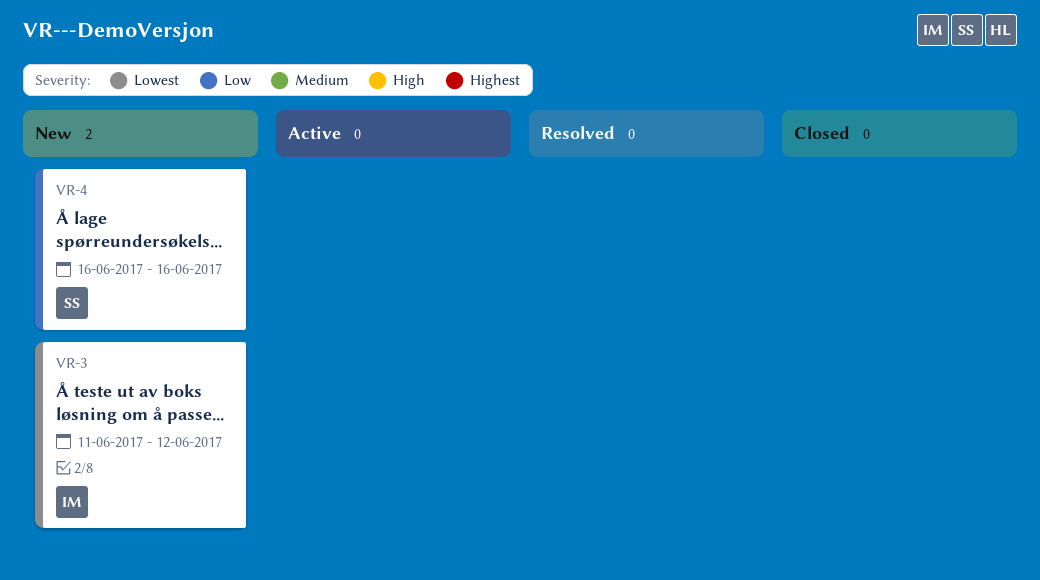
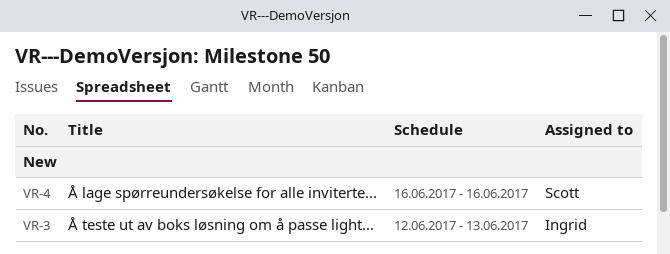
VR-3, start: Jun 11 -> Jun 12
VR-3, due: Jun 12 -> Jun 13

